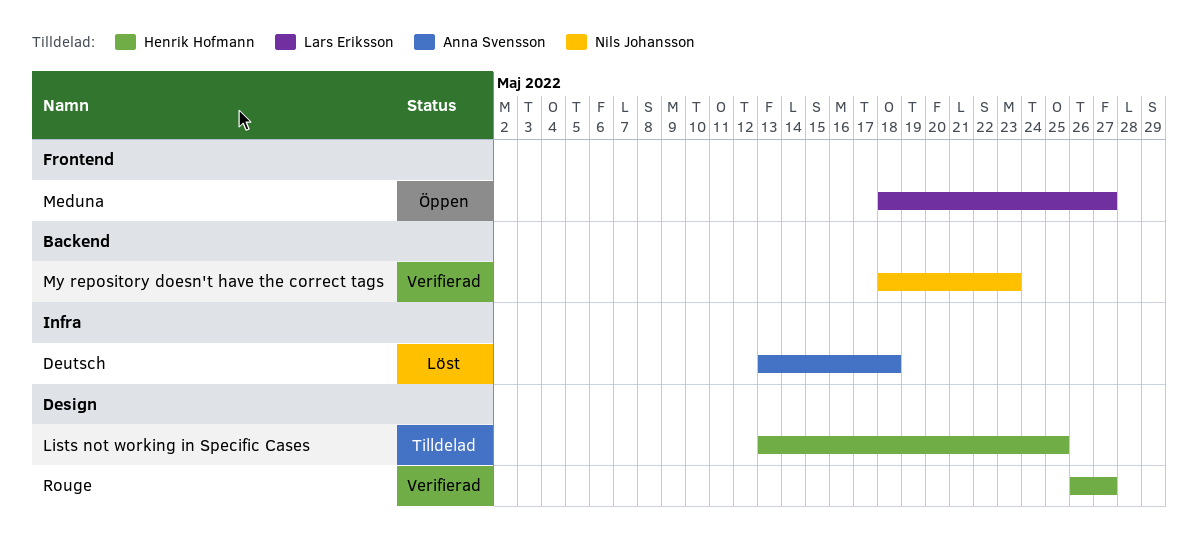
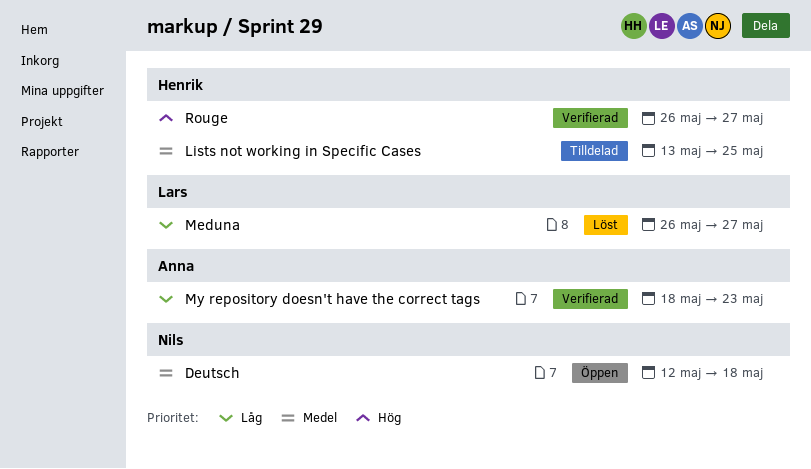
Deutsch, status: Löst -> Öppen
Deutsch, owner: Anna Svensson -> Nils Johansson
Deutsch, start: May 13 -> May 12
Meduna, status: Öppen -> Löst
Meduna, start: May 18 -> May 26
My repository doesn't have the correct tags, owner: Nils Johansson -> Anna Svensson

